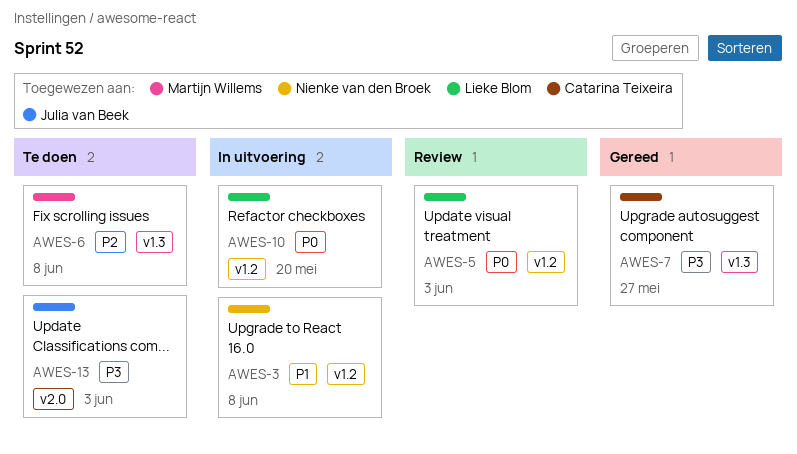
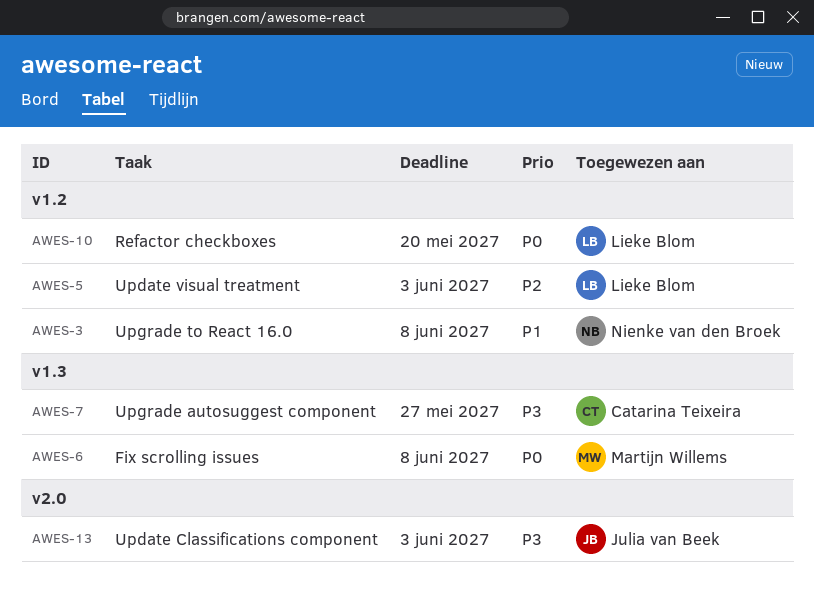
AWES-5, priority: P0 -> P2
AWES-6, priority: P2 -> P0

